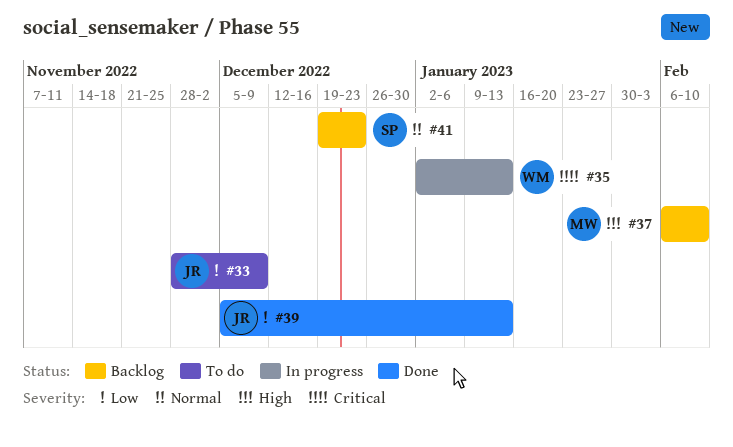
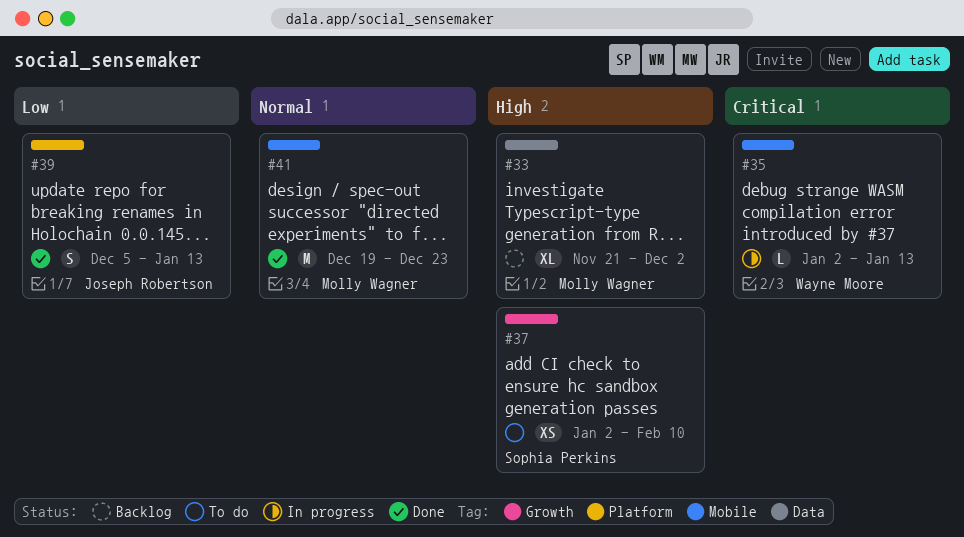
#33, status: To do -> Backlog
#33, owner: Joseph Robertson -> Molly Wagner
#33, priority: Low -> High
#33, start: Nov 28 -> Nov 21
#33, due: Dec 9 -> Dec 2
#37, status: Backlog -> To do
#37, owner: Molly Wagner -> Sophia Perkins
#37, start: Feb 6 -> Jan 2
#41, status: Backlog -> Done
#41, owner: Sophia Perkins -> Molly Wagner

